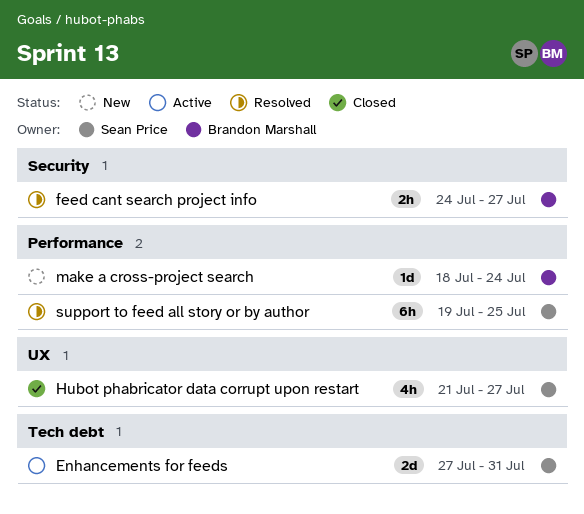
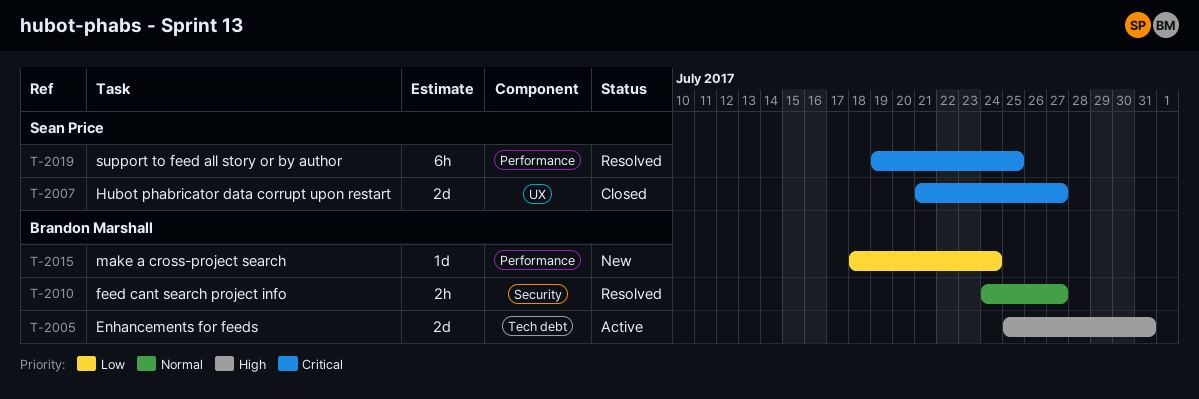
Enhancements for feeds, owner: Sean Price -> Brandon Marshall
Enhancements for feeds, start: Jul 27 -> Jul 25
Hubot phabricator data corrupt upon restart, estimate: 4h -> 2d

